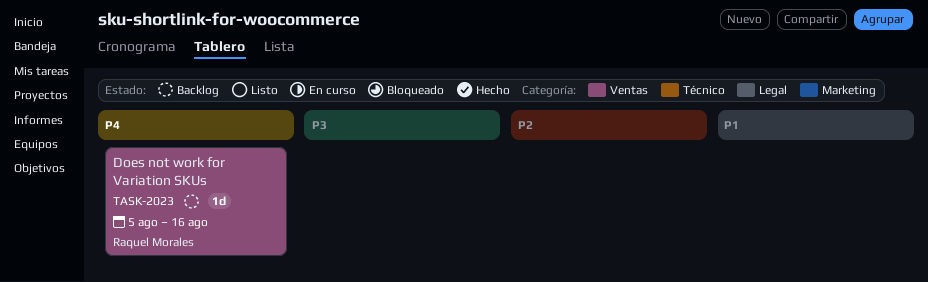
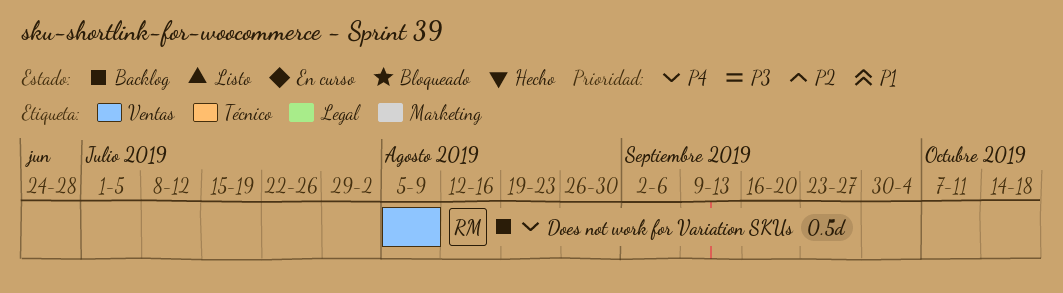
Does not work for Variation SKUs, estimate: 1d -> 0.5d
Does not work for Variation SKUs, due: Aug 16 -> Aug 9

